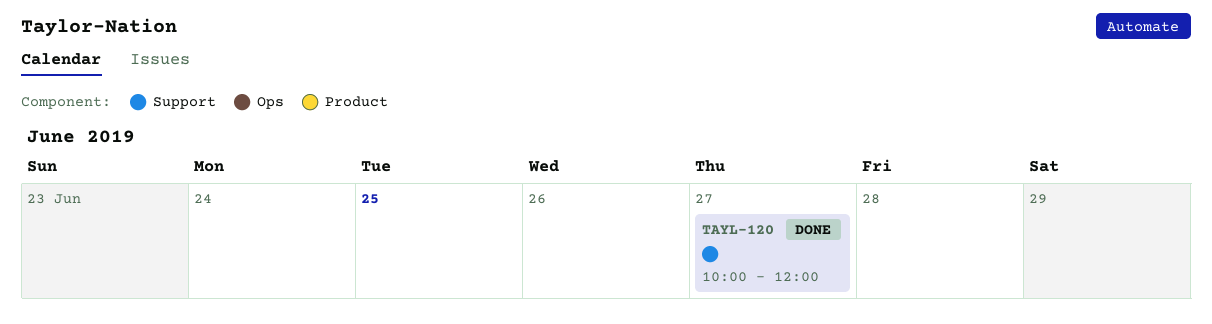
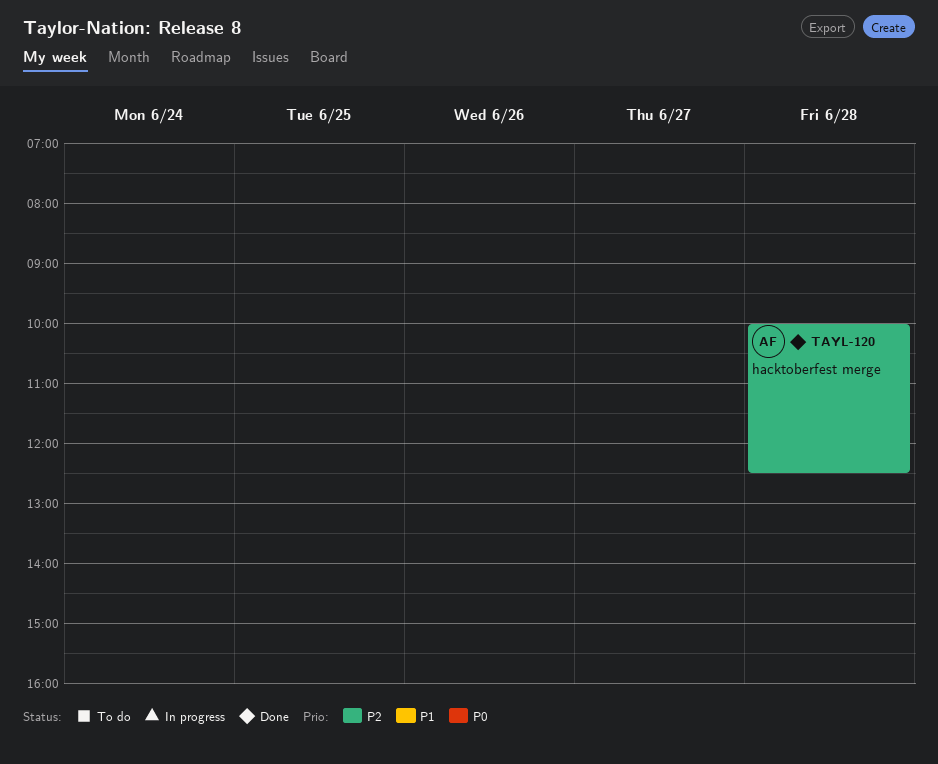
TAYL-120, day: Jun 27 -> Jun 28
TAYL-120, ends: 12:00 -> 12:30

